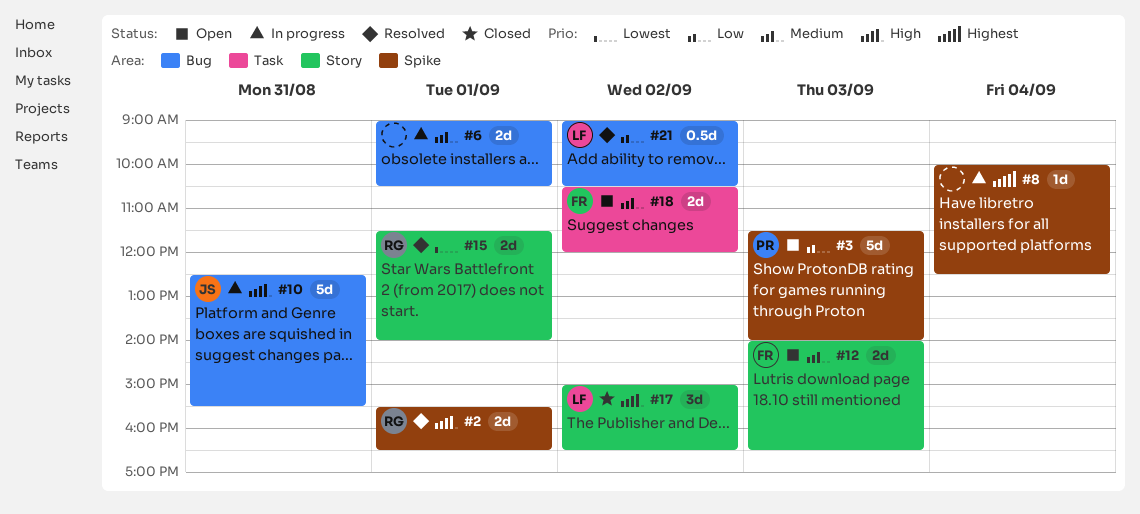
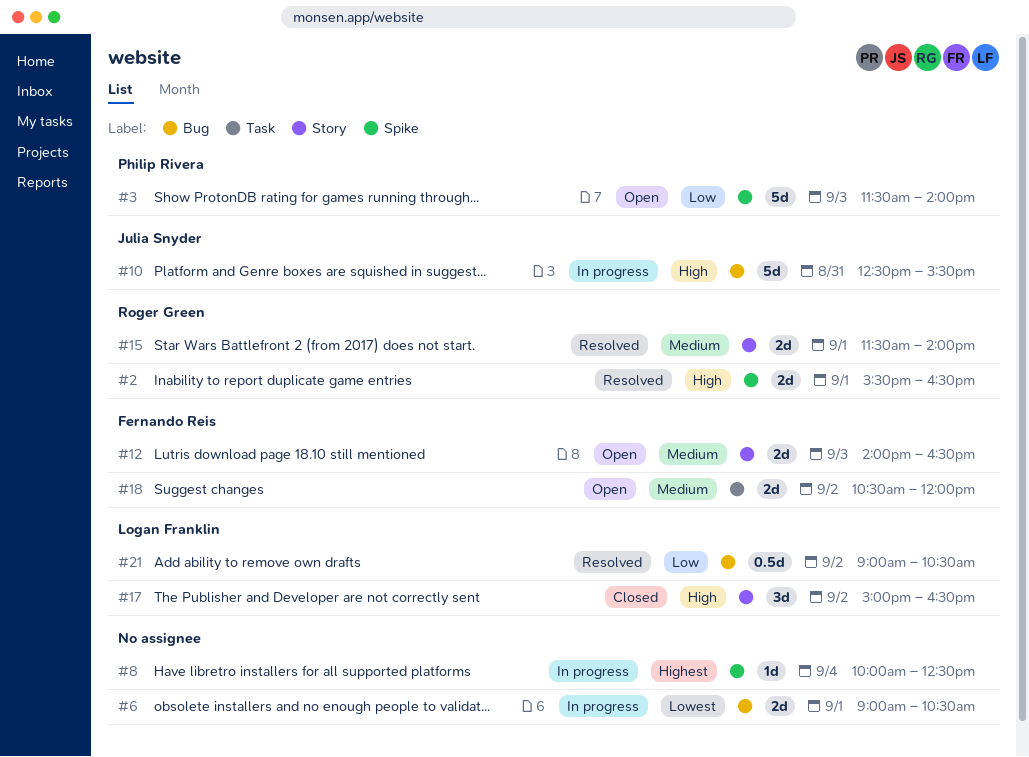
#6, priority: Medium -> Lowest
#15, priority: Lowest -> Medium

